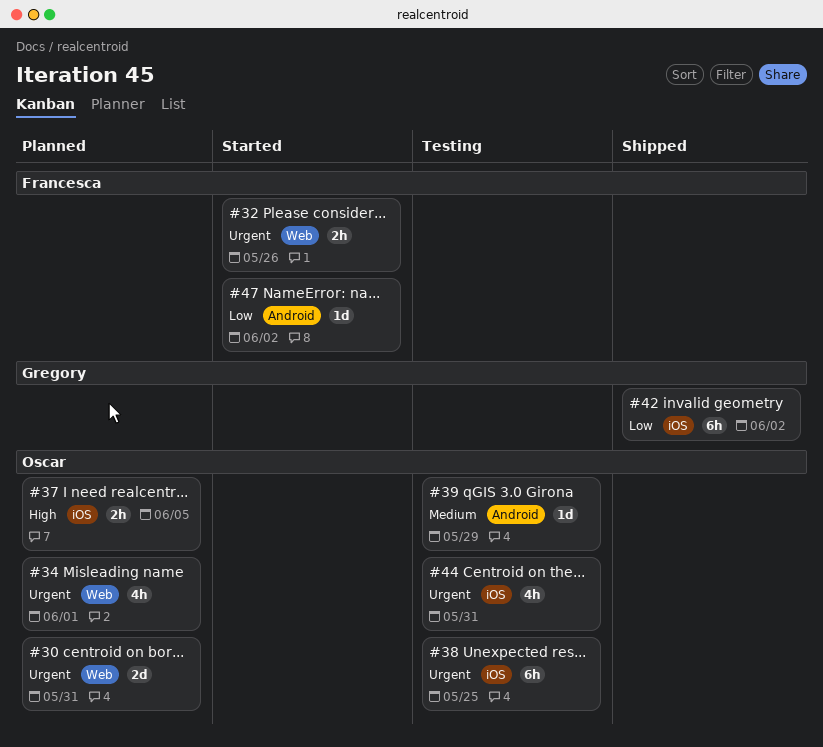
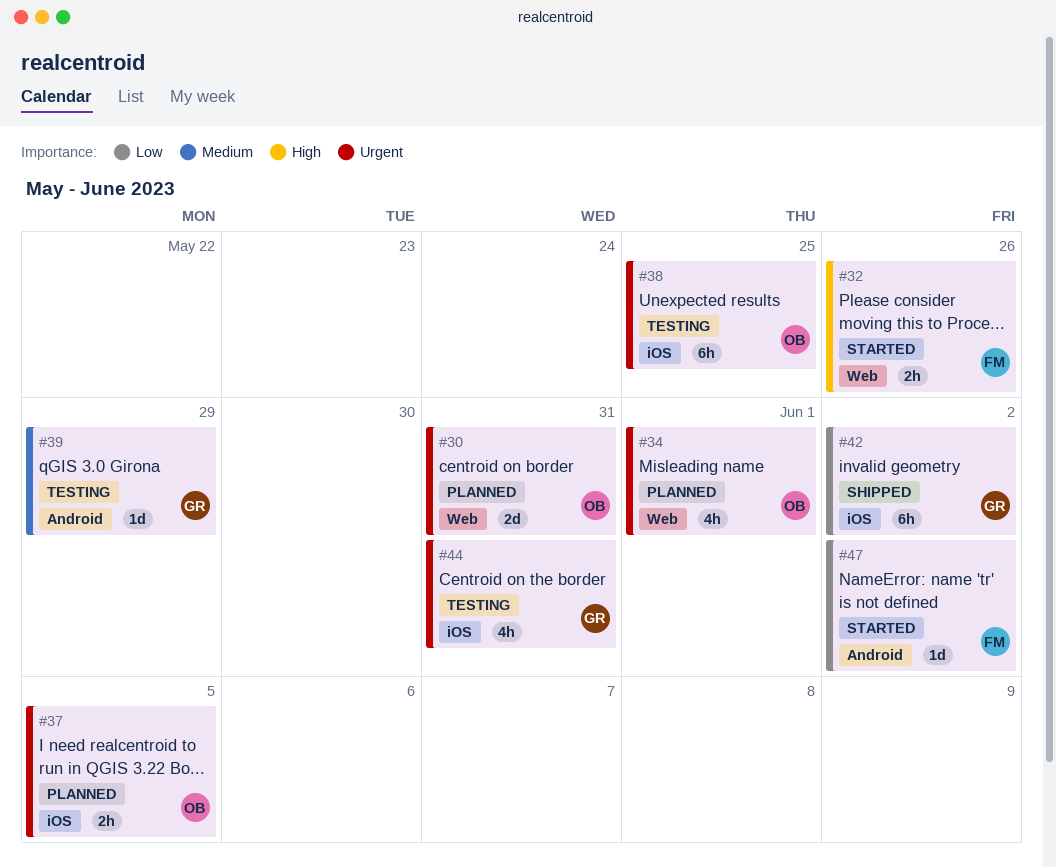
#32, priority: Urgent -> High
#37, priority: High -> Urgent
#39, owner: Oscar -> Gregory
#44, owner: Oscar -> Gregory

